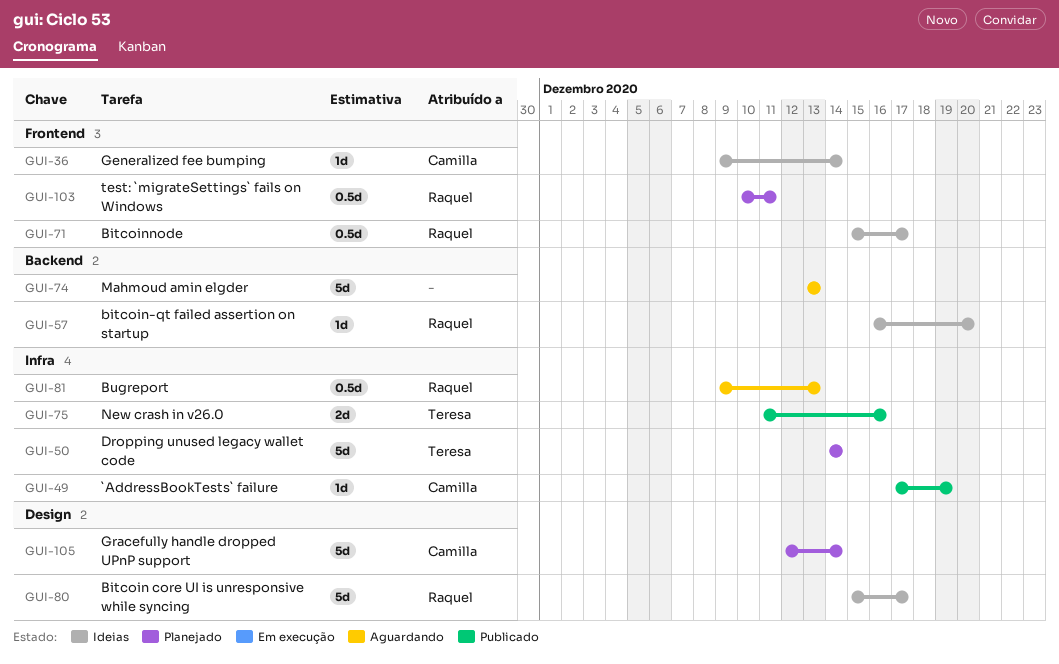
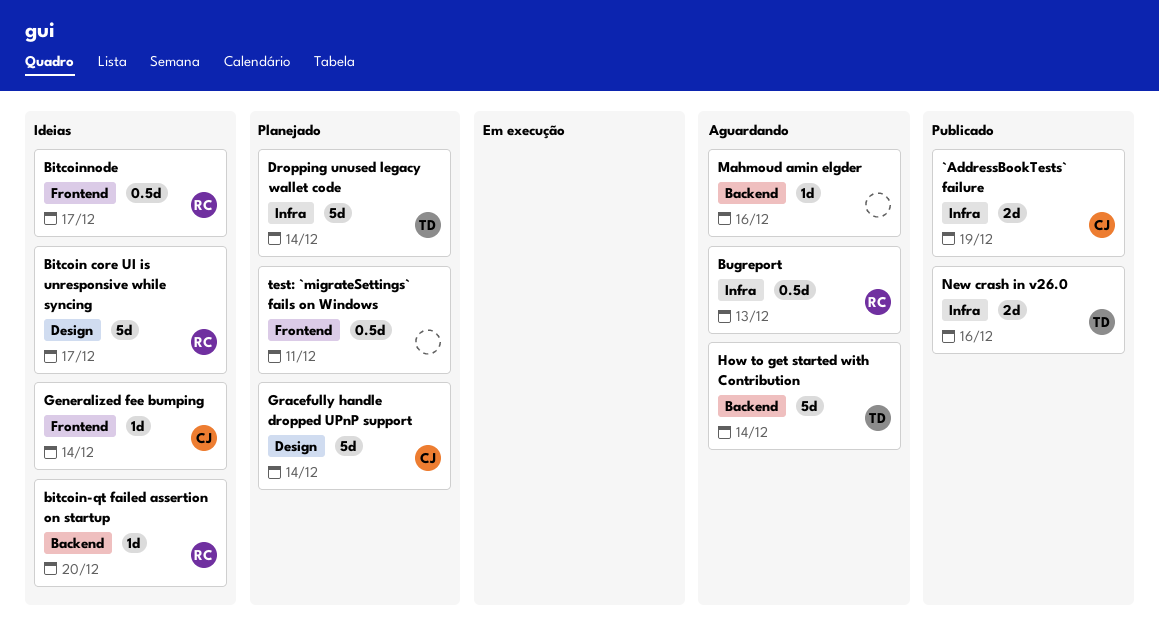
`AddressBookTests` failure, estimate: 1d -> 2d
How to get started with Contribution: none -> present
Mahmoud amin elgder, estimate: 5d -> 1d
Mahmoud amin elgder, due: Dec 13 -> Dec 16
test: `migrateSettings` fails on Windows, owner: Raquel -> none

